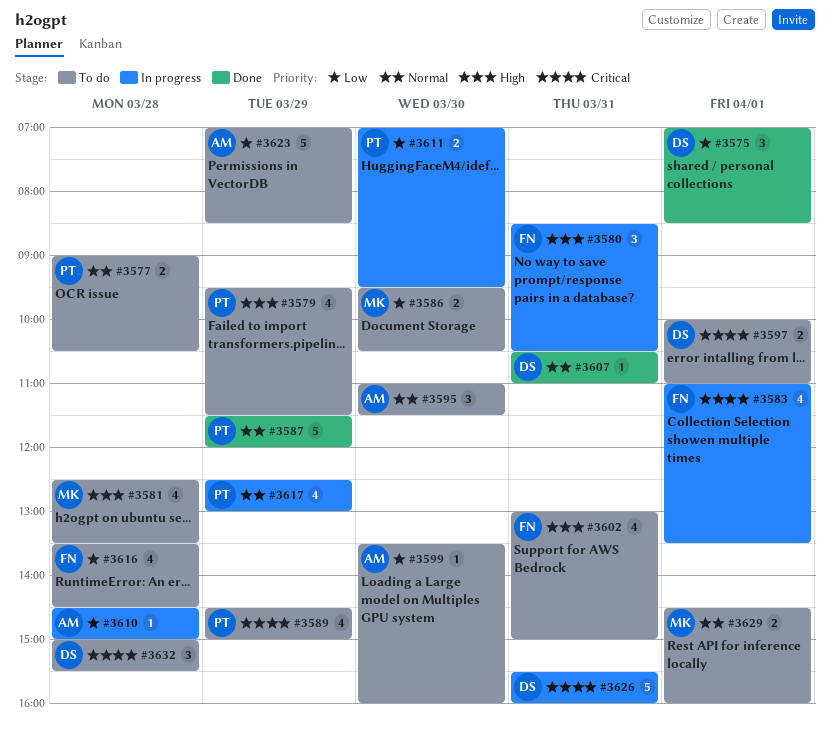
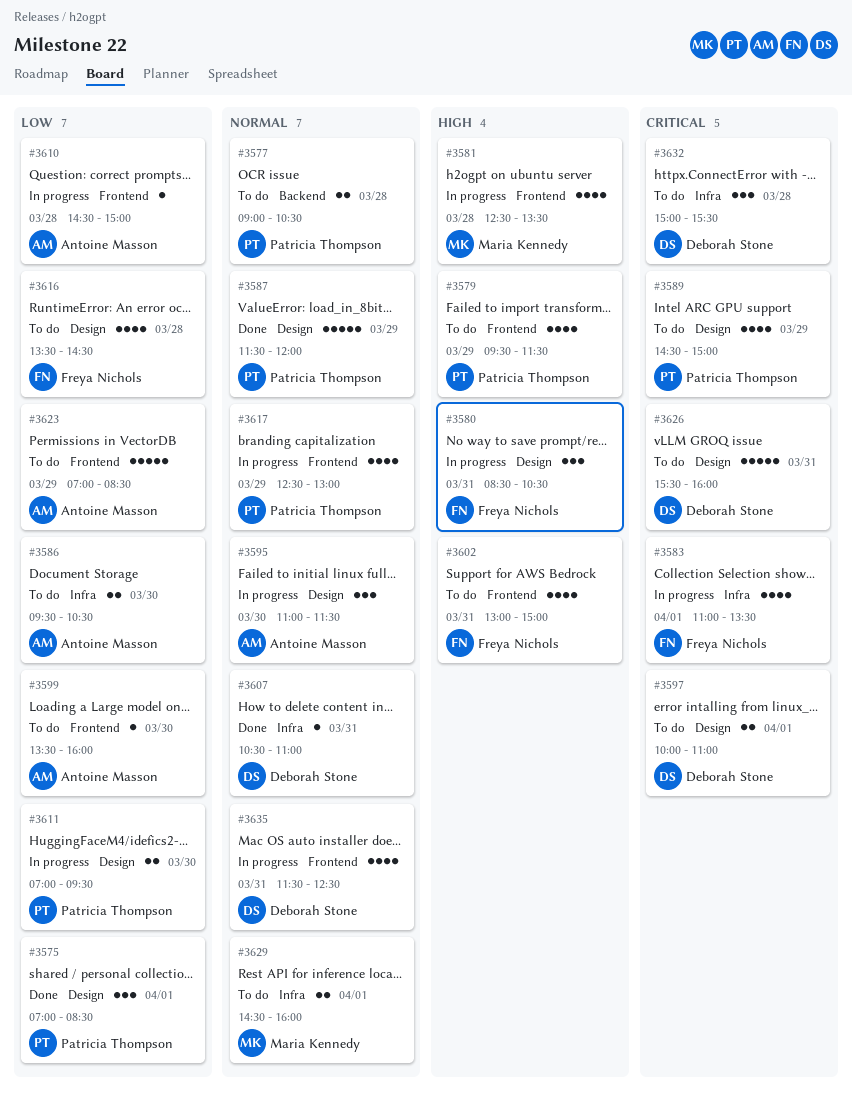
#3575, owner: Deborah Stone -> Patricia Thompson
#3581, status: To do -> In progress
#3586, owner: Maria Kennedy -> Antoine Masson
#3595, status: To do -> In progress
#3626, status: In progress -> To do
#3635: none -> present

